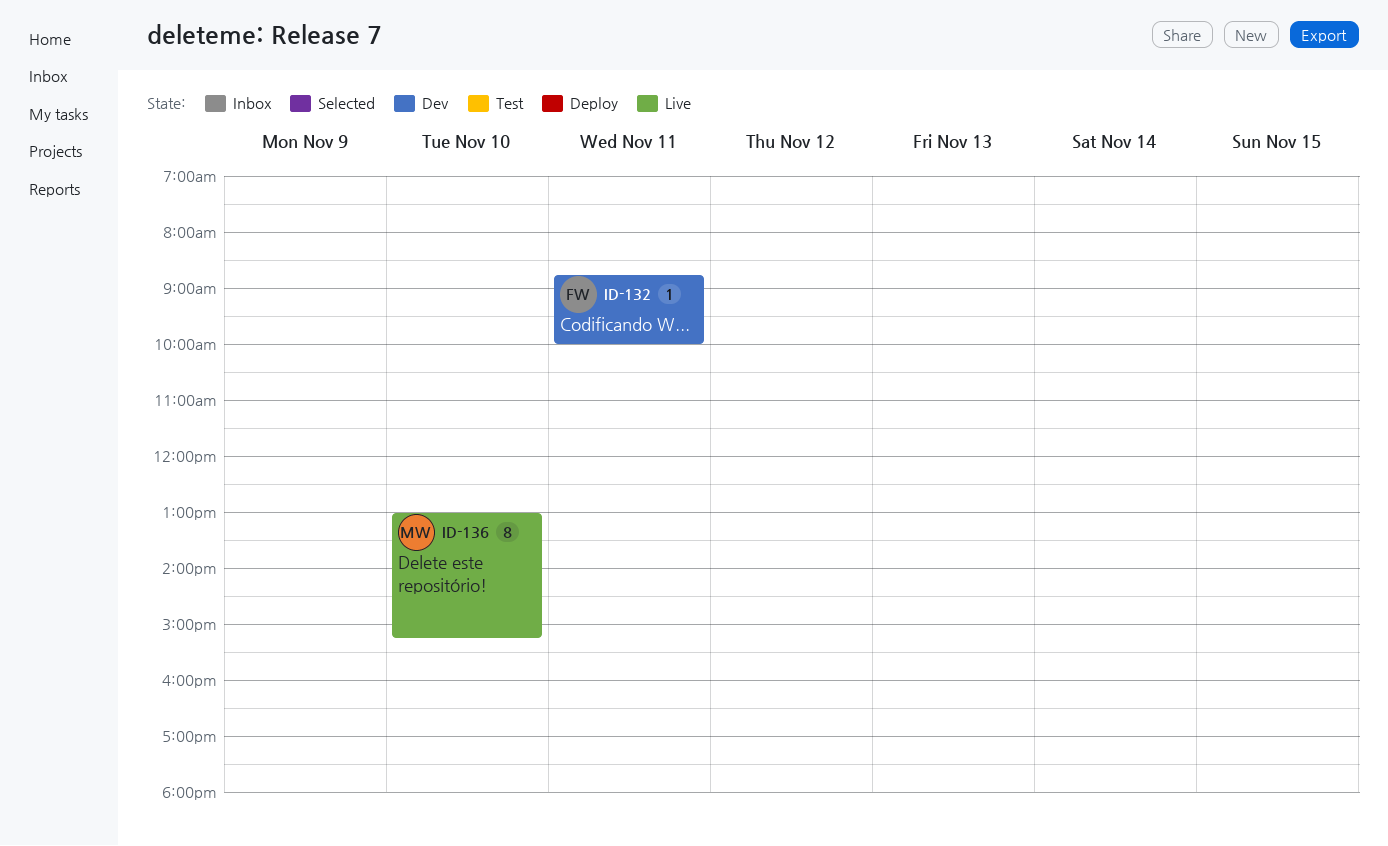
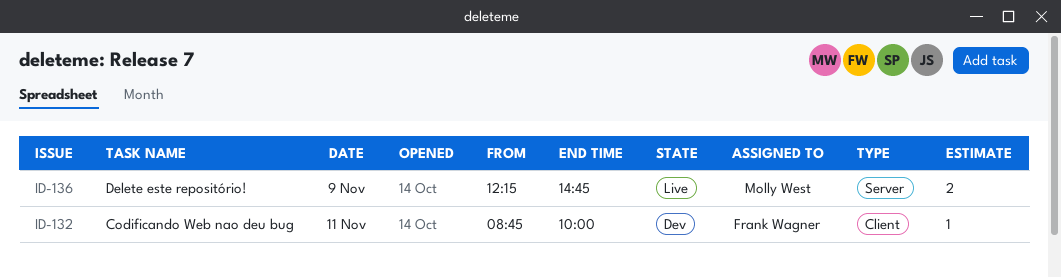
ID-136, estimate: 8 -> 2
ID-136, day: Nov 10 -> Nov 9
ID-136, begins: 13:00 -> 12:15
ID-136, ends: 15:15 -> 14:45

